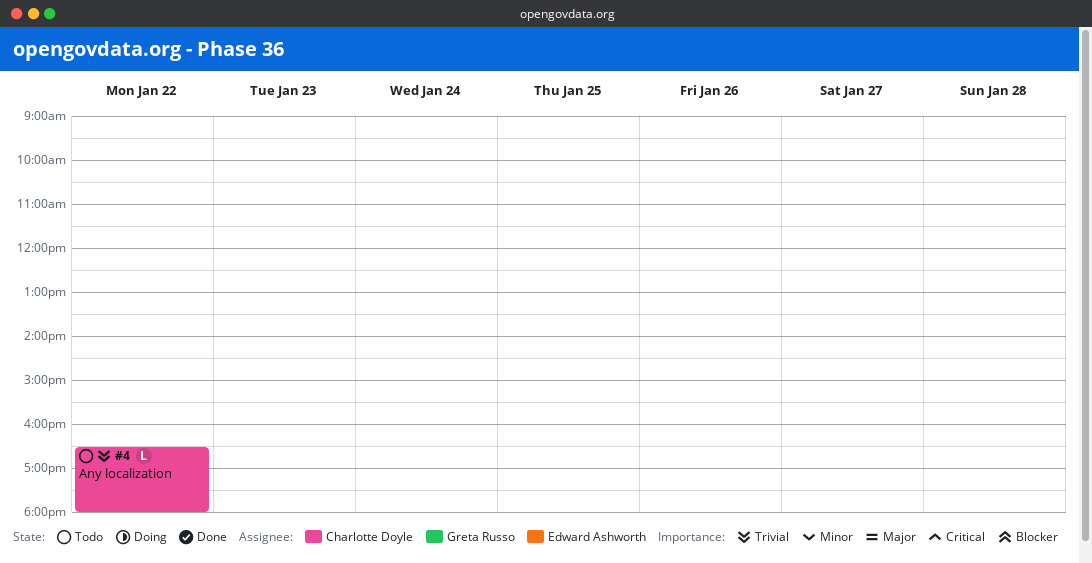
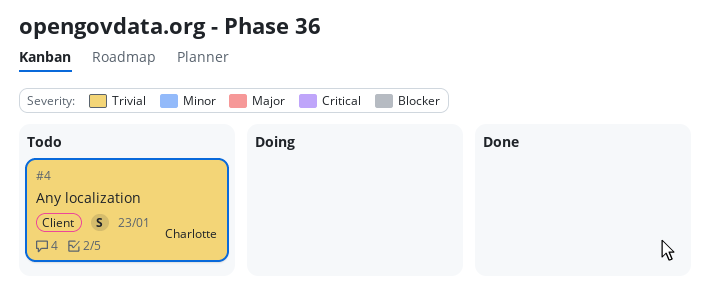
#4, estimate: L -> S
#4, day: Jan 22 -> Jan 23

